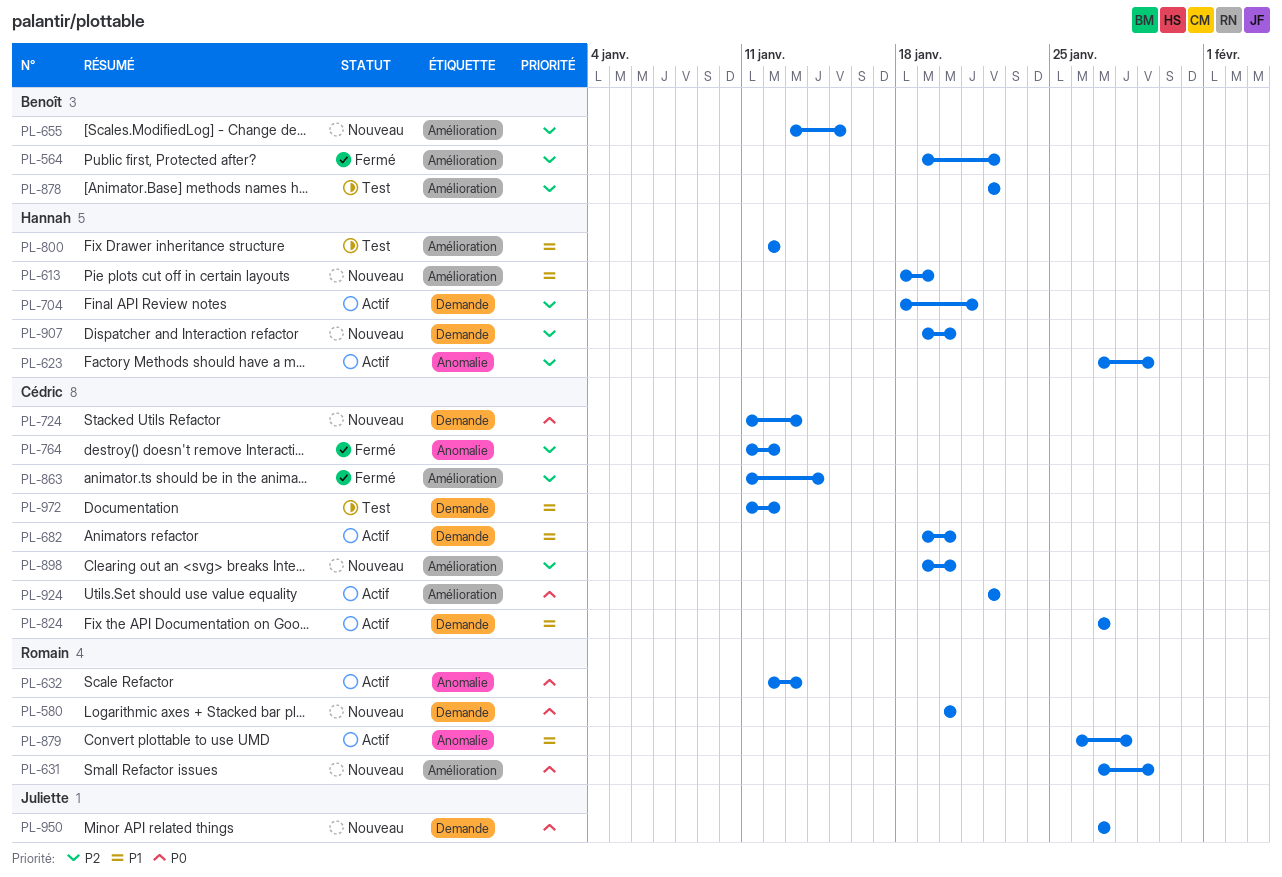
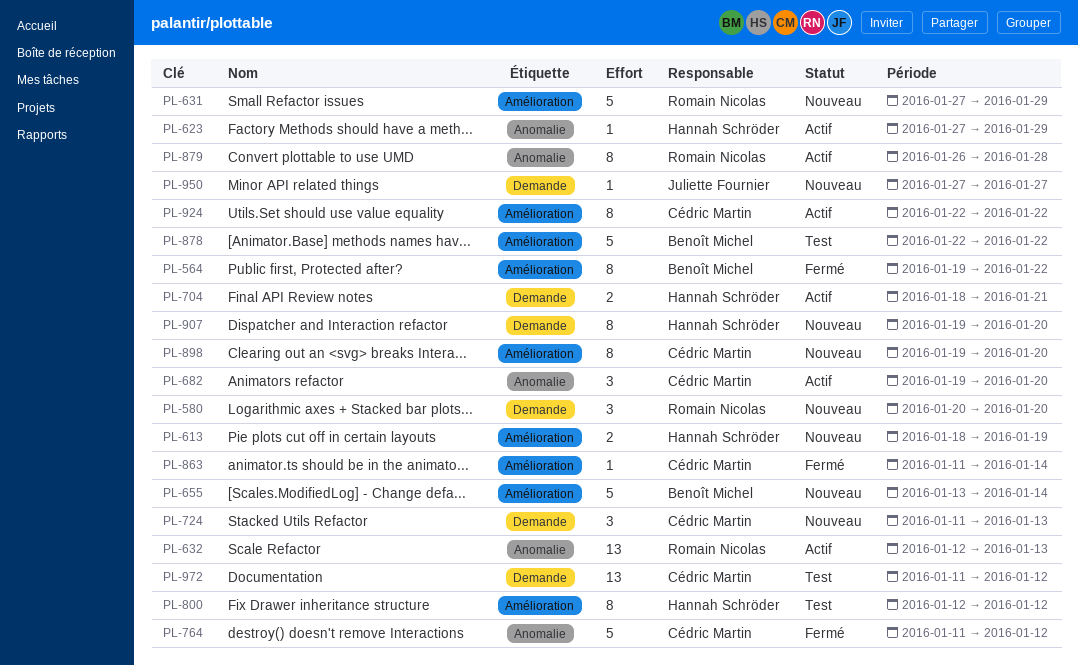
PL-655, due: Jan 15 -> Jan 14
PL-682, label: Demande -> Anomalie
PL-824: present -> none

